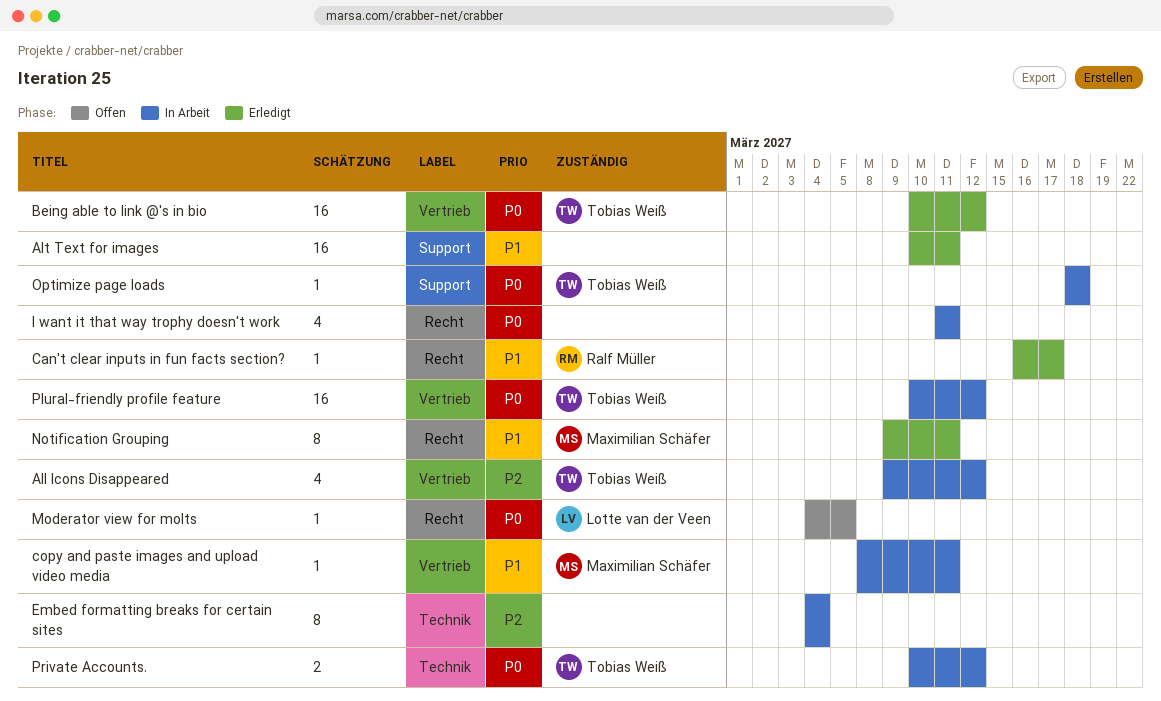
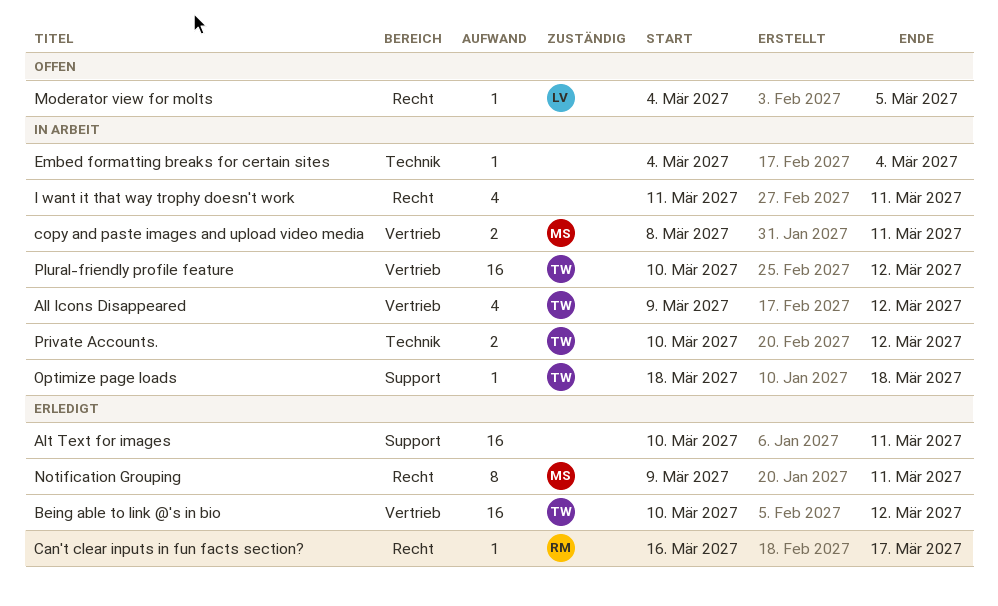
copy and paste images and upload video media, estimate: 1 -> 2
Embed formatting breaks for certain sites, estimate: 8 -> 1

